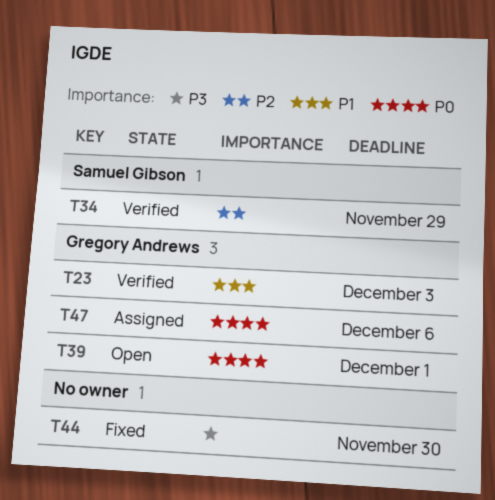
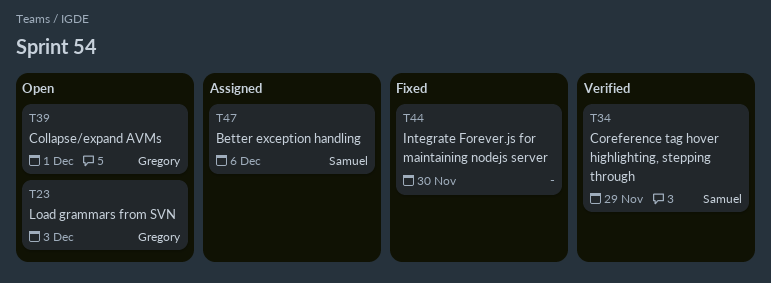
T23, status: Verified -> Open
T47, owner: Gregory Andrews -> Samuel Gibson

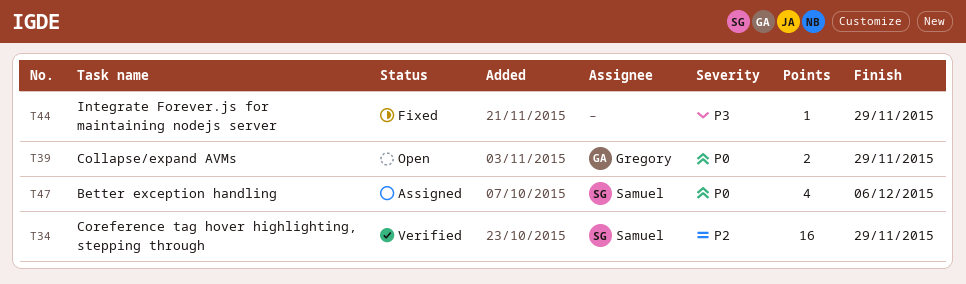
T23: present -> none
T39, due: Dec 1 -> Nov 29
T44, due: Nov 30 -> Nov 29

